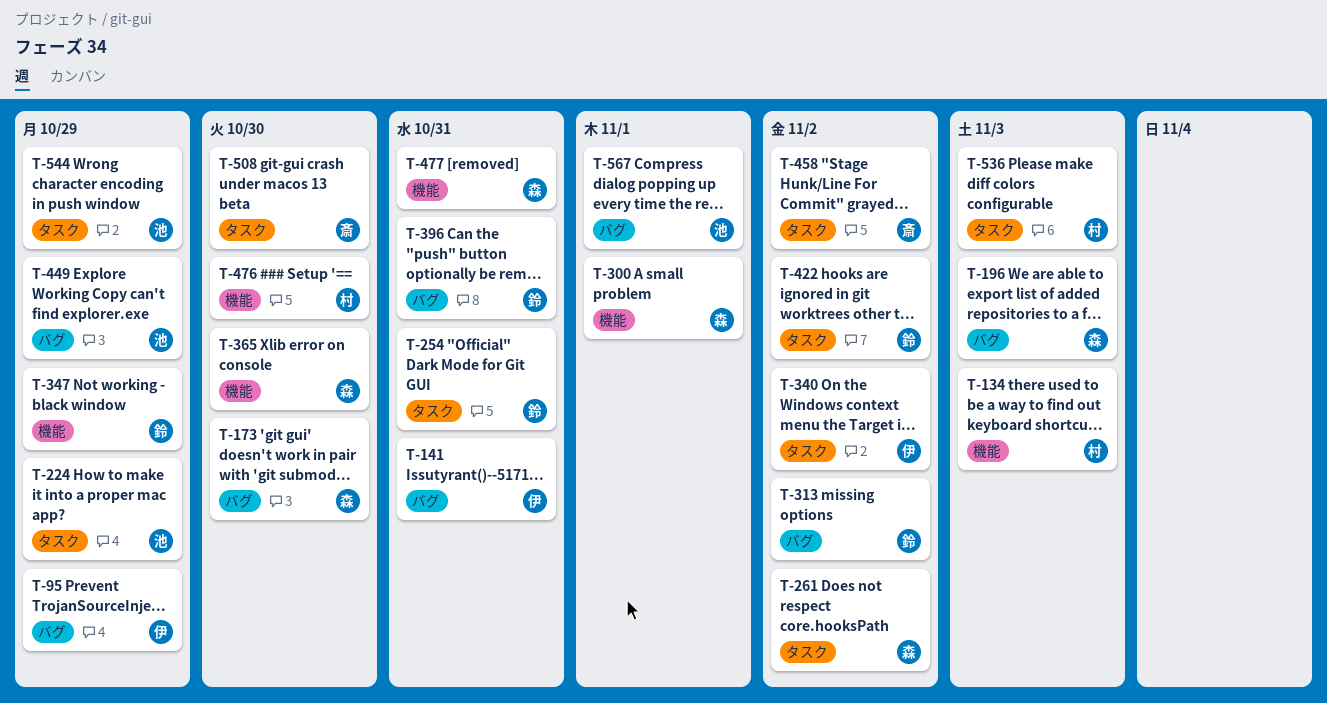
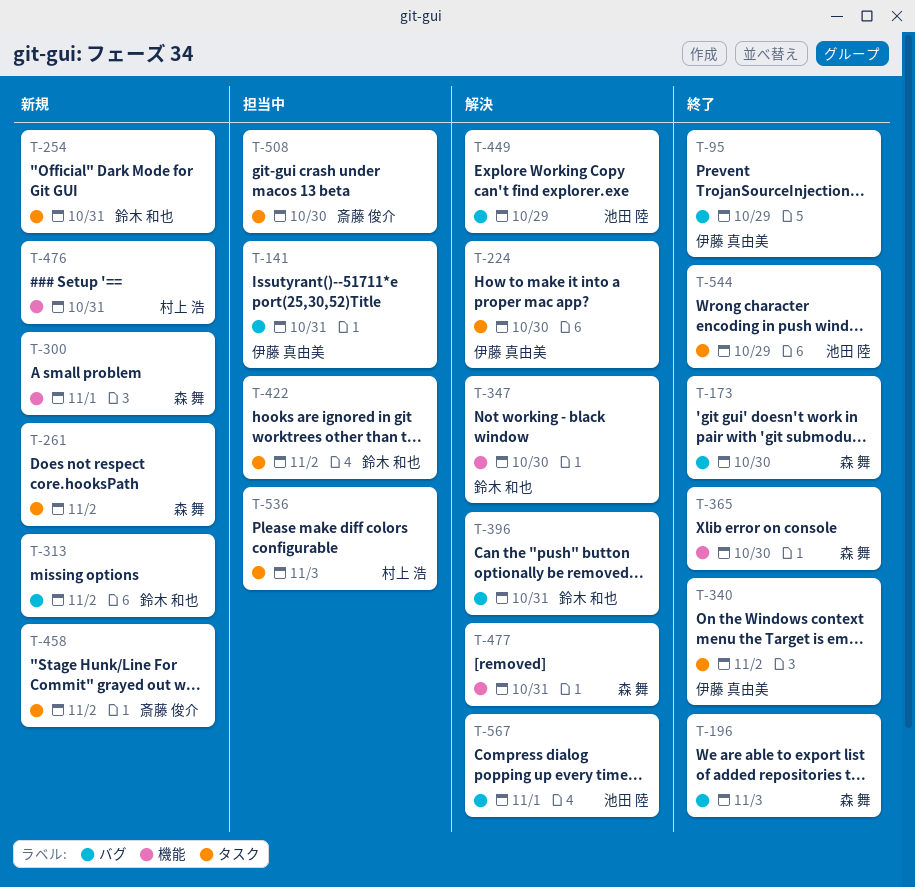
T-134: present -> none
T-224, owner: 池田 陸 -> 伊藤 真由美
T-224, due: Oct 29 -> Oct 30
T-347, due: Oct 29 -> Oct 30
T-476, due: Oct 30 -> Oct 31

